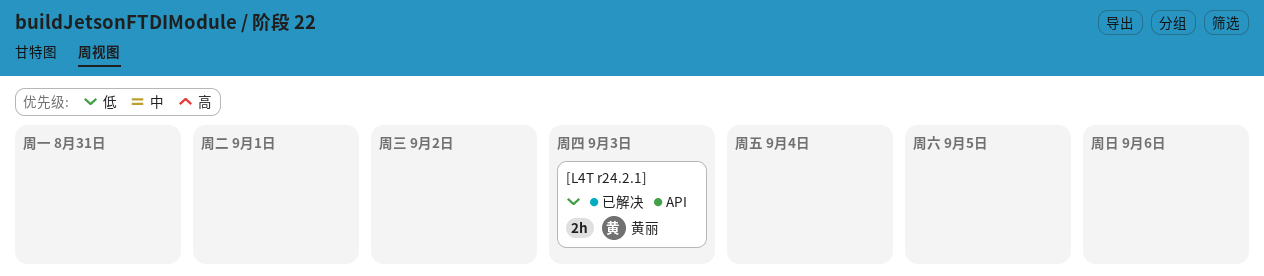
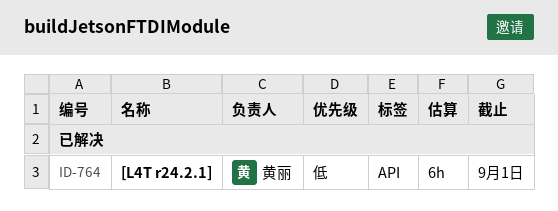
[L4T r24.2.1], estimate: 2h -> 6h
[L4T r24.2.1], due: Sep 3 -> Sep 1

